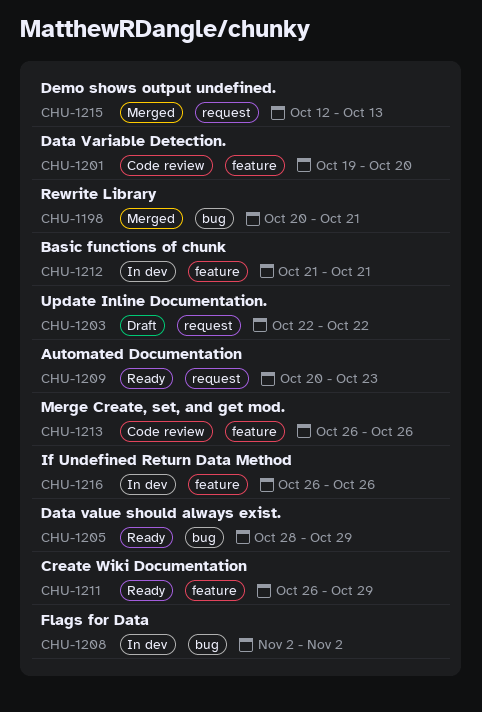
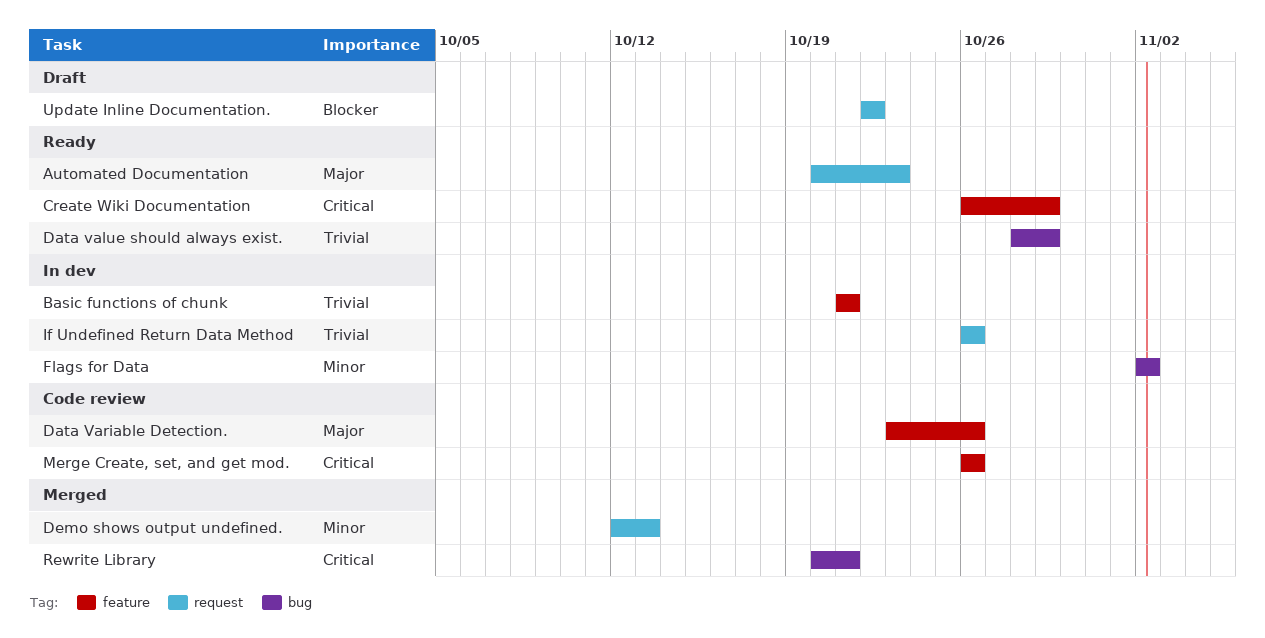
Data Variable Detection., start: Oct 19 -> Oct 23
Data Variable Detection., due: Oct 20 -> Oct 26
If Undefined Return Data Method, label: feature -> request

